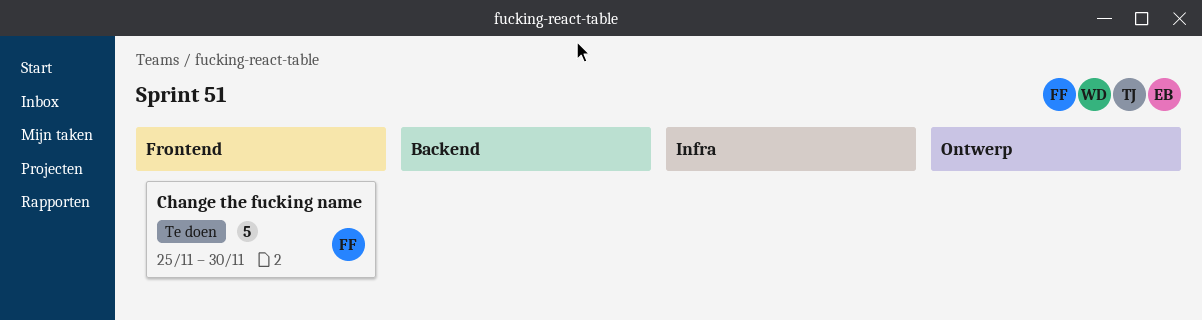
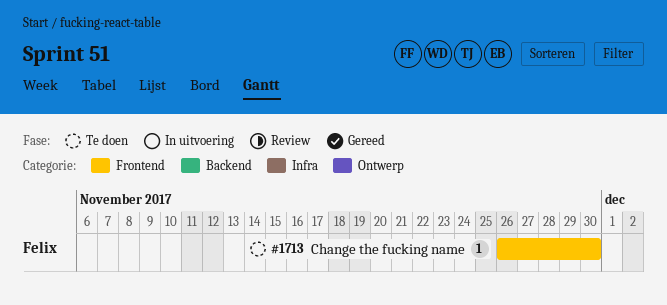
Change the fucking name, estimate: 5 -> 1
Change the fucking name, start: Nov 25 -> Nov 26

